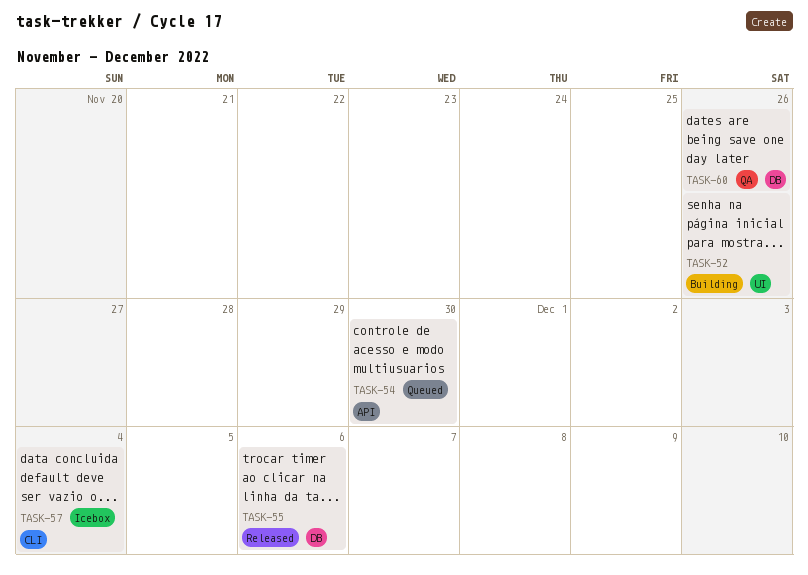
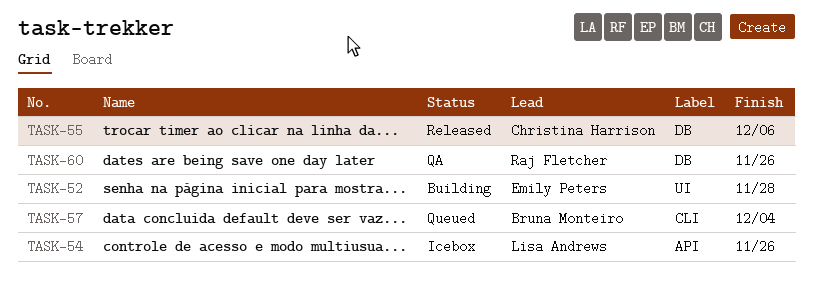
TASK-52, due: Nov 26 -> Nov 28
TASK-54, status: Queued -> Icebox
TASK-54, due: Nov 30 -> Nov 26
TASK-57, status: Icebox -> Queued

